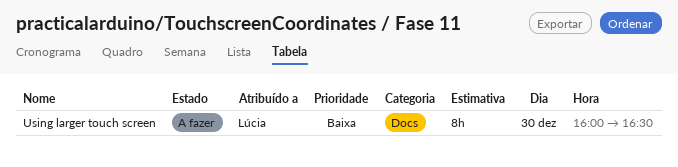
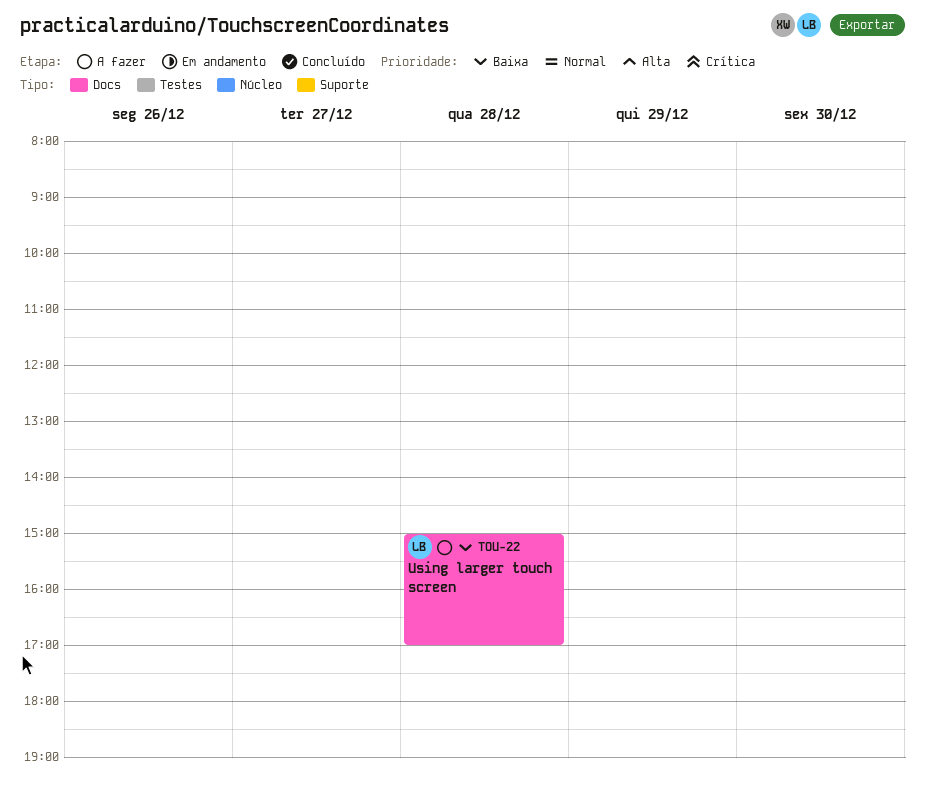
Using larger touch screen, day: Dec 30 -> Dec 28
Using larger touch screen, begins: 16:00 -> 15:00
Using larger touch screen, ends: 16:30 -> 17:00

